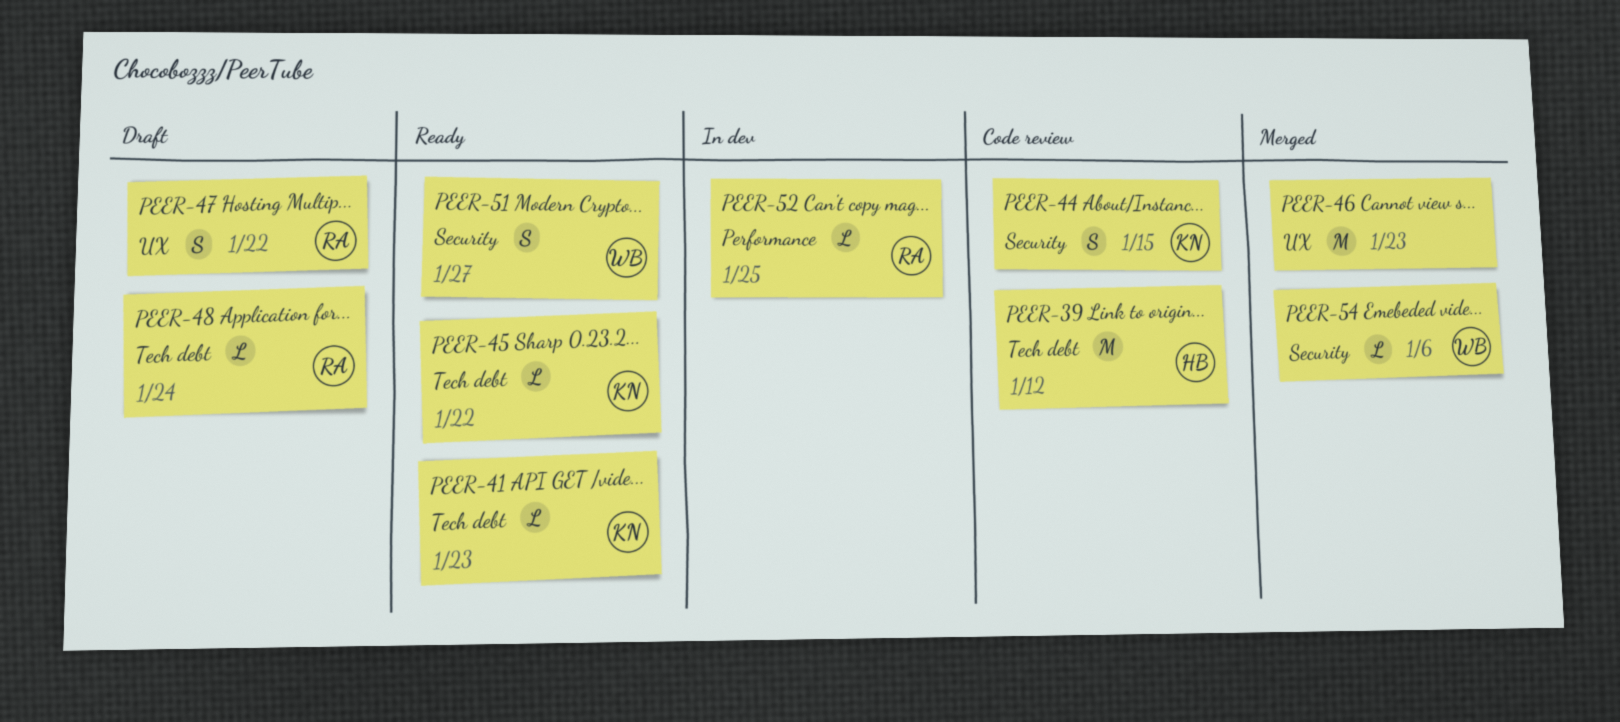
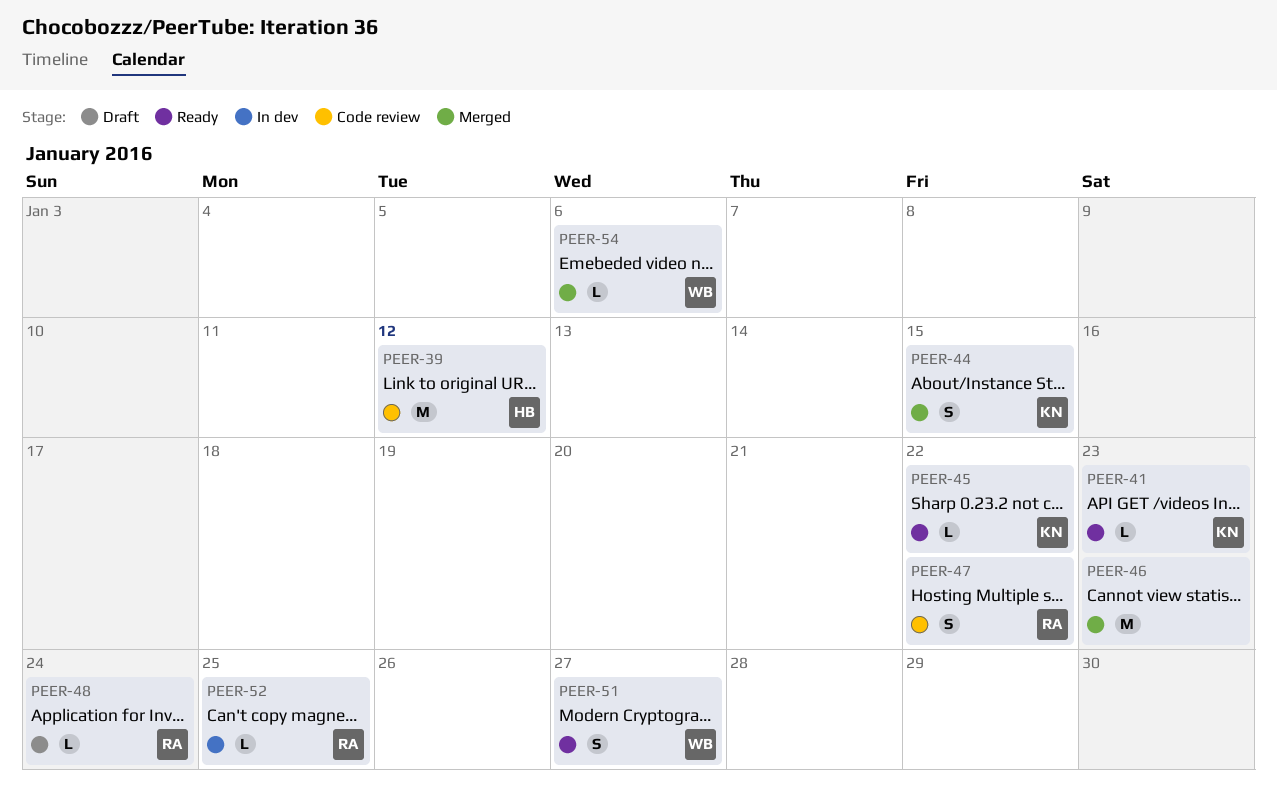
PEER-44, status: Code review -> Merged
PEER-47, status: Draft -> Code review

